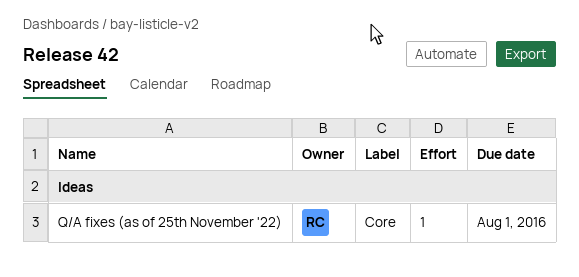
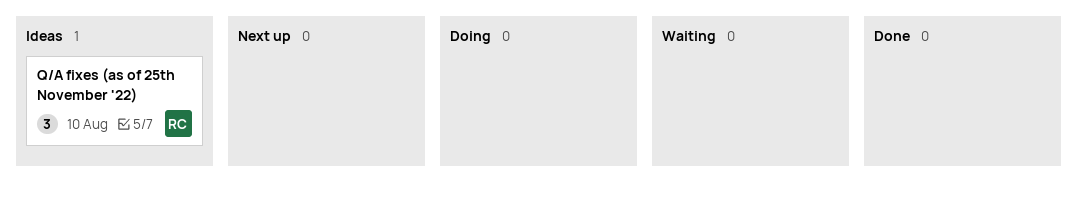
Q/A fixes (as of 25th November '22), estimate: 1 -> 3
Q/A fixes (as of 25th November '22), due: Aug 1 -> Aug 10

